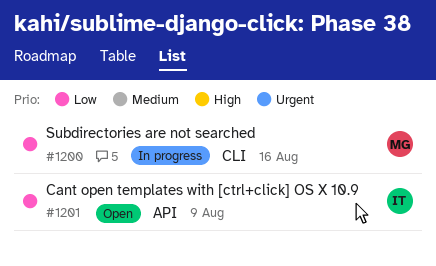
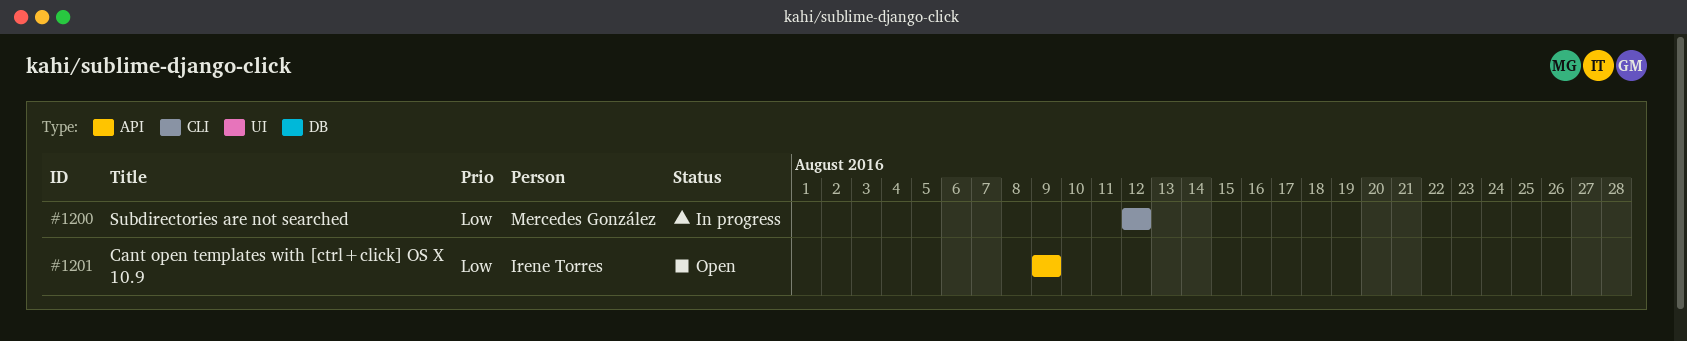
#1200, due: Aug 16 -> Aug 12

